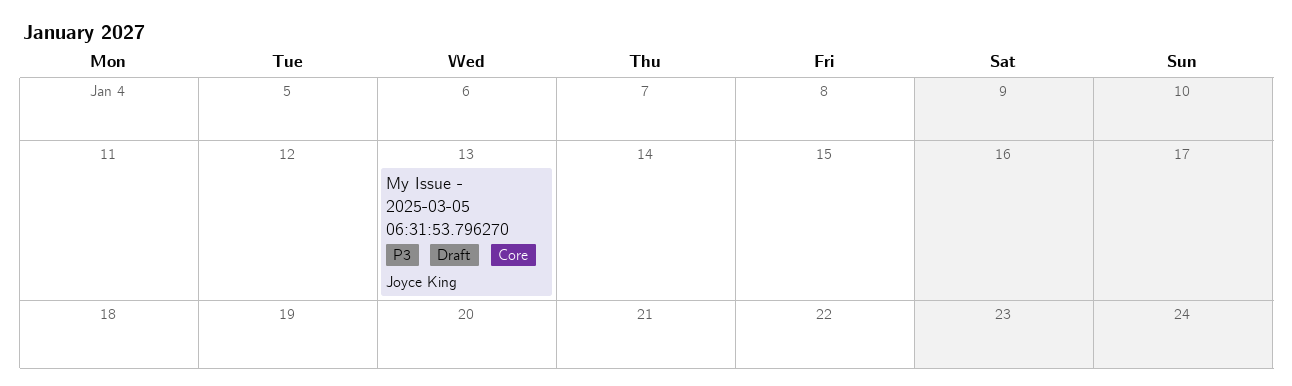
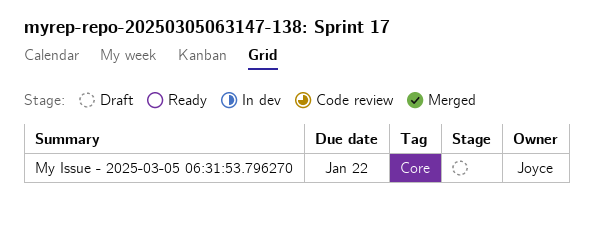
My Issue - 2025-03-05 06:31:53.796270, due: Jan 13 -> Jan 22

